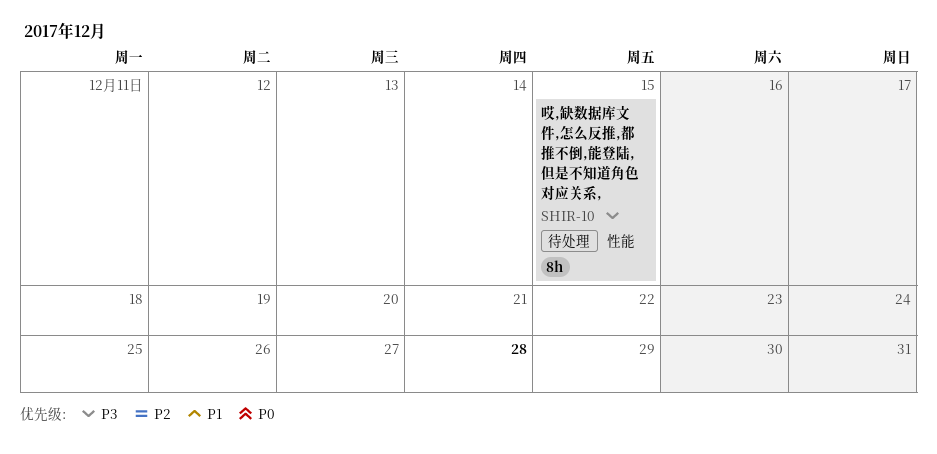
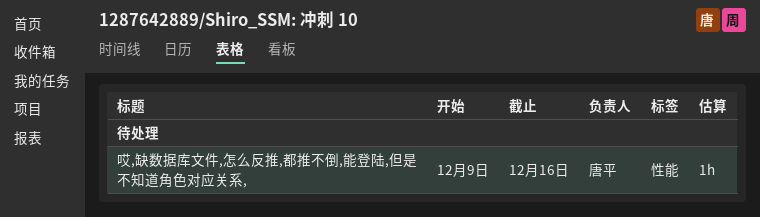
哎,缺数据库文件,怎么反推,都推不倒,能登陆,但是不知道角色对应关系,, estimate: 8h -> 1h
哎,缺数据库文件,怎么反推,都推不倒,能登陆,但是不知道角色对应关系,, due: Dec 15 -> Dec 16

